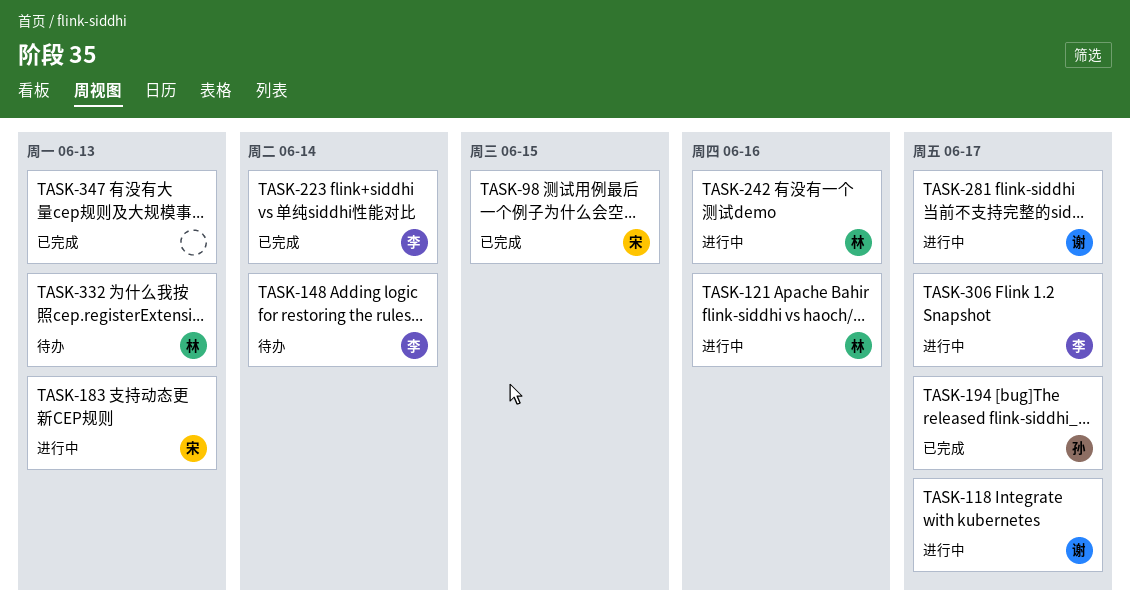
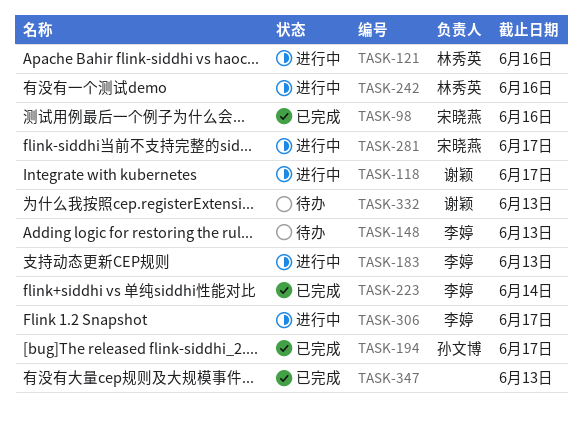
TASK-98, due: Jun 15 -> Jun 16
TASK-148, due: Jun 14 -> Jun 13
TASK-183, owner: 宋晓燕 -> 李婷
TASK-281, owner: 谢颖 -> 宋晓燕
TASK-332, owner: 林秀英 -> 谢颖

